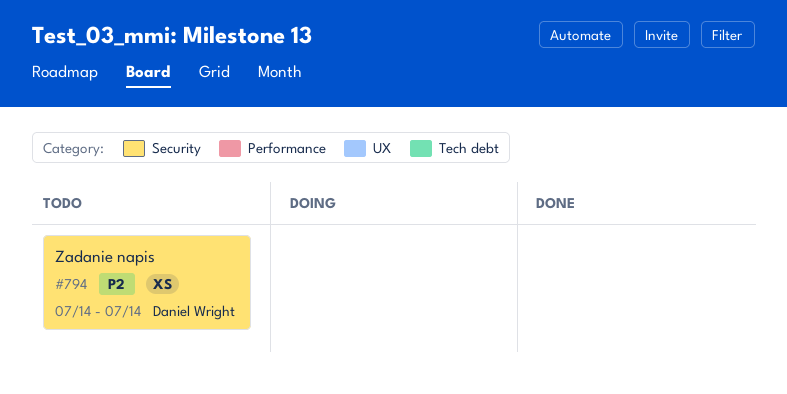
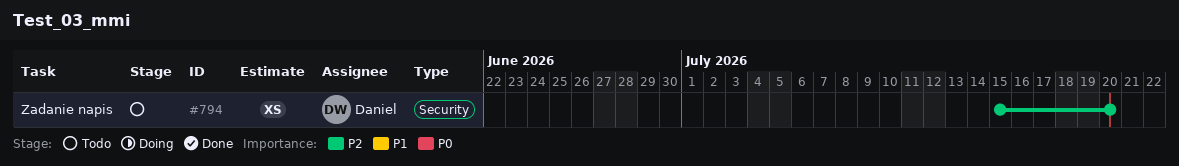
#794, start: Jul 14 -> Jul 15
#794, due: Jul 14 -> Jul 20

